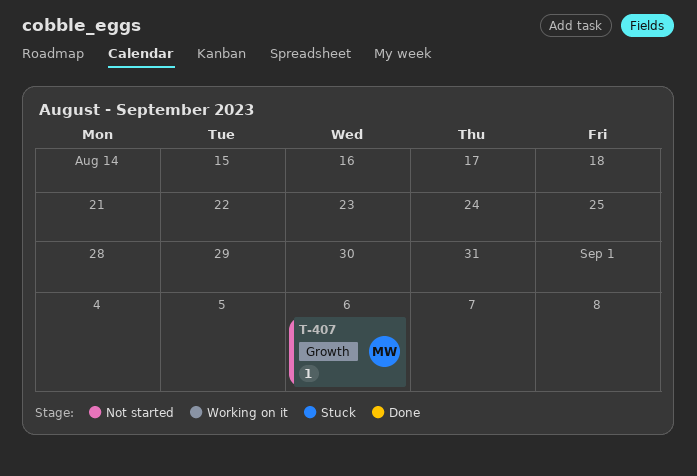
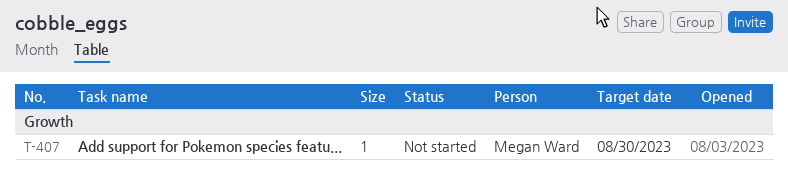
T-407, due: Sep 6 -> Aug 30

